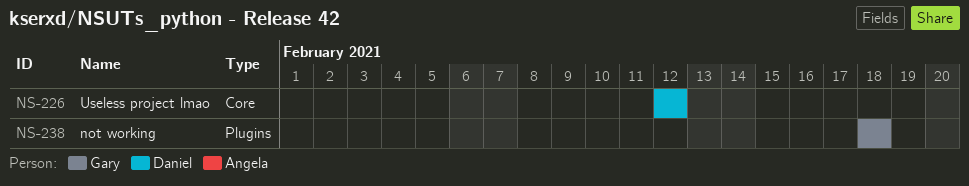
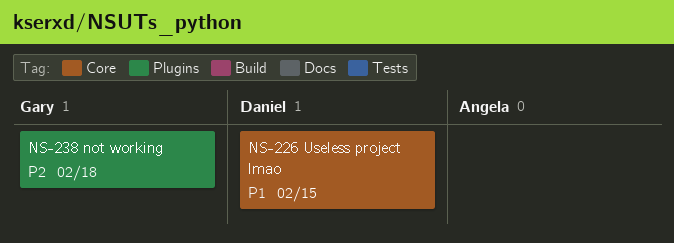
NS-226, due: Feb 12 -> Feb 15

